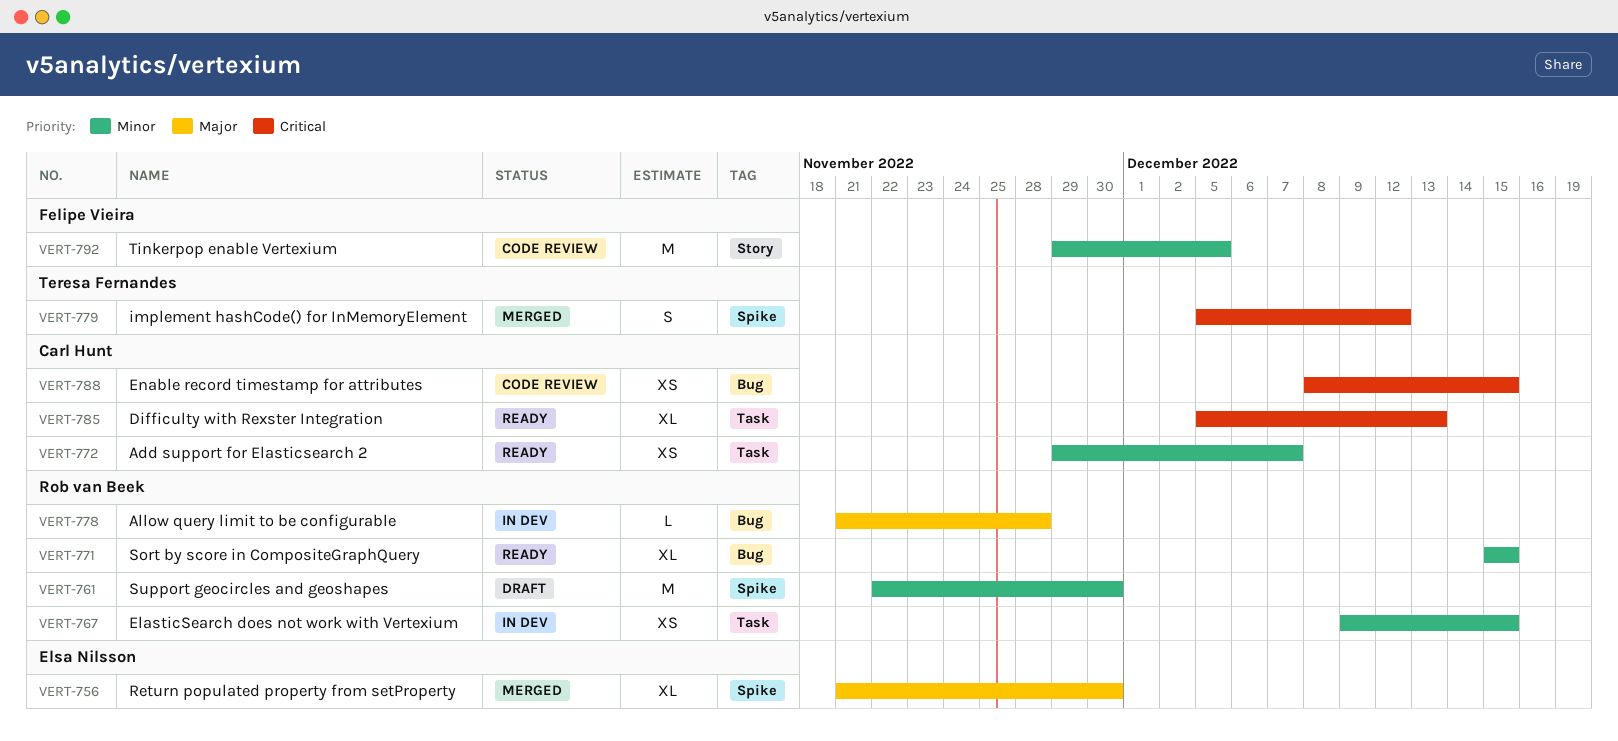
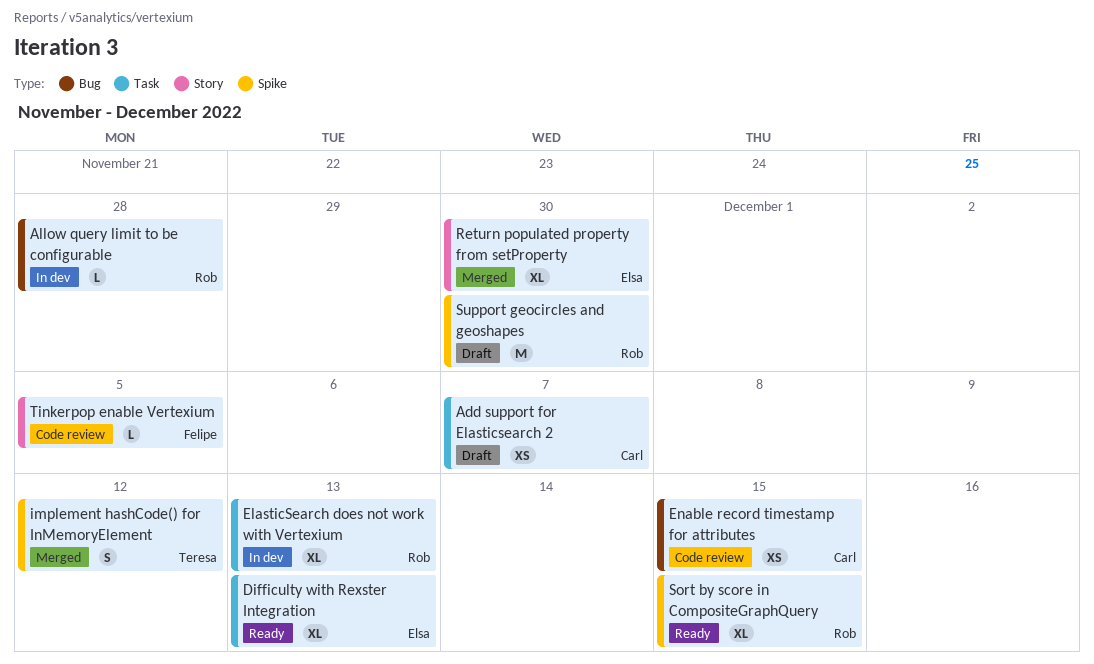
Add support for Elasticsearch 2, status: Ready -> Draft
Difficulty with Rexster Integration, owner: Carl Hunt -> Elsa Nilsson
ElasticSearch does not work with Vertexium, estimate: XS -> XL
ElasticSearch does not work with Vertexium, due: Dec 15 -> Dec 13
Return populated property from setProperty, label: Spike -> Story
Sort by score in CompositeGraphQuery, label: Bug -> Spike
Tinkerpop enable Vertexium, estimate: M -> L

